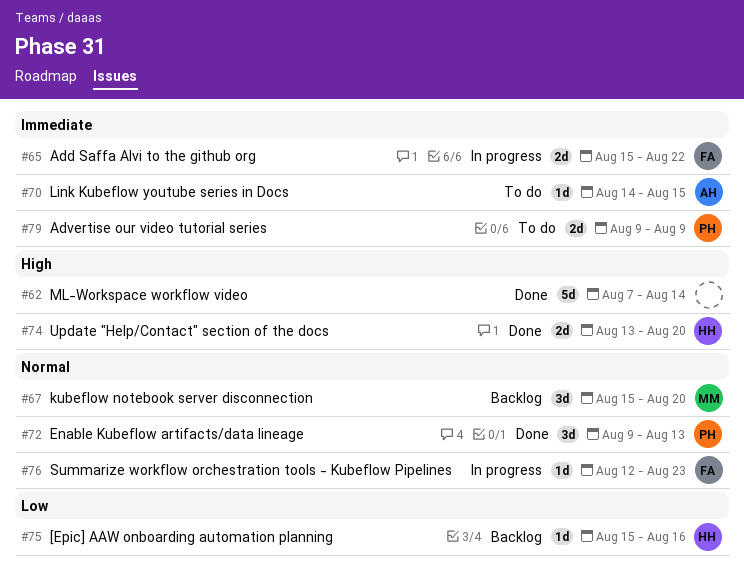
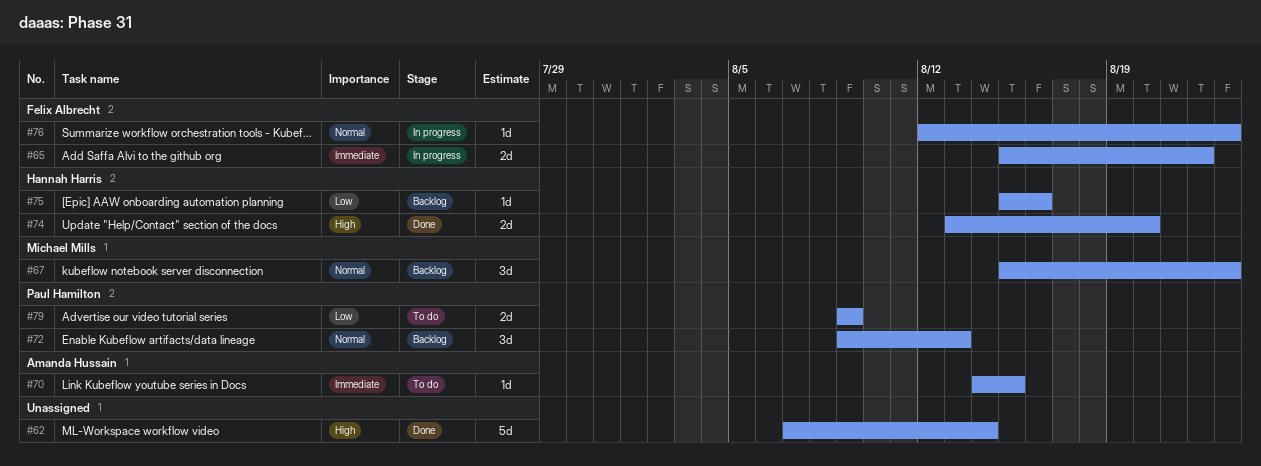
#67, due: Aug 20 -> Aug 23
#72, status: Done -> Backlog
#79, priority: Immediate -> Low

